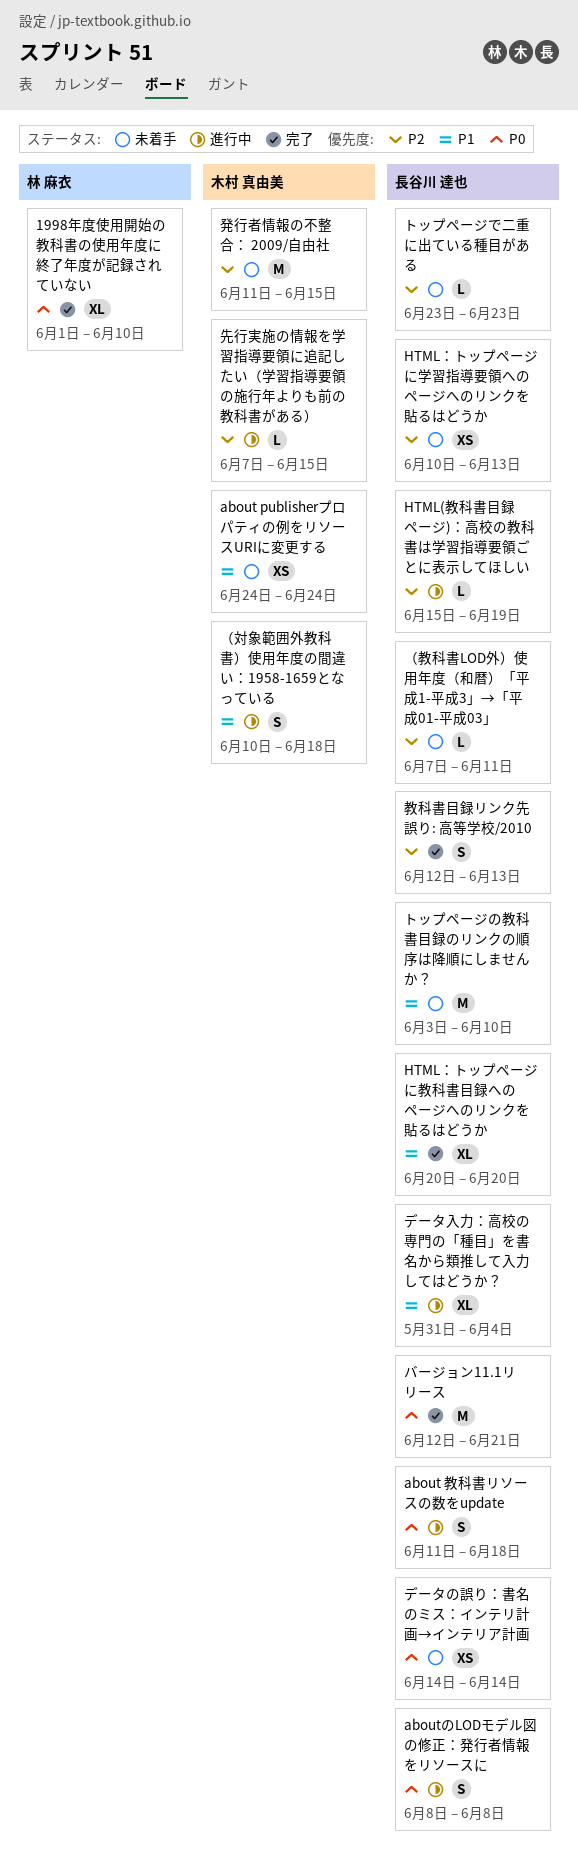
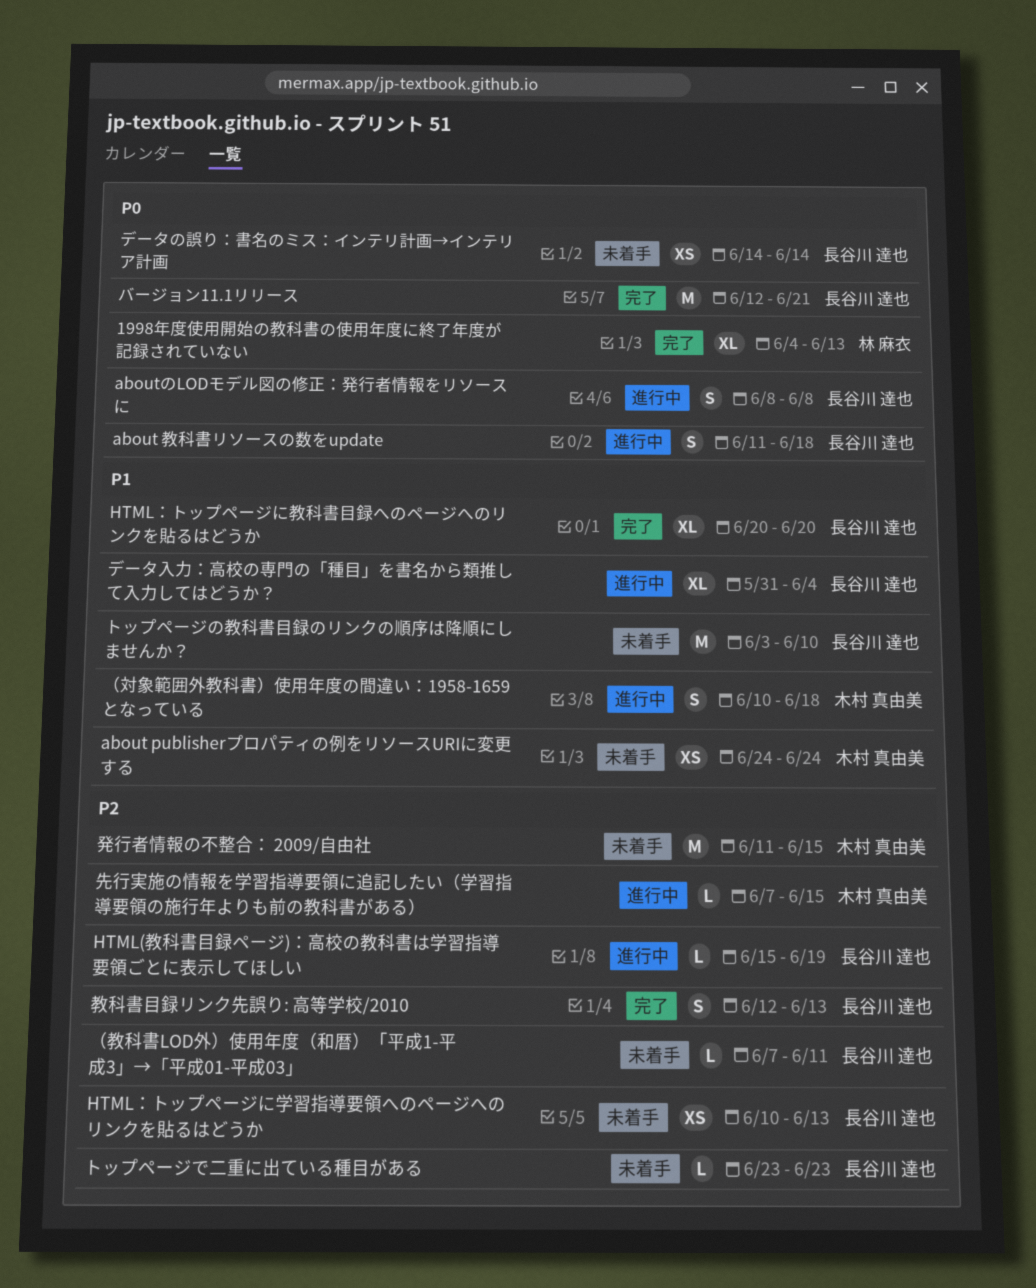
1998年度使用開始の教科書の使用年度に終了年度が記録されていない, start: Jun 1 -> Jun 4
1998年度使用開始の教科書の使用年度に終了年度が記録されていない, due: Jun 10 -> Jun 13

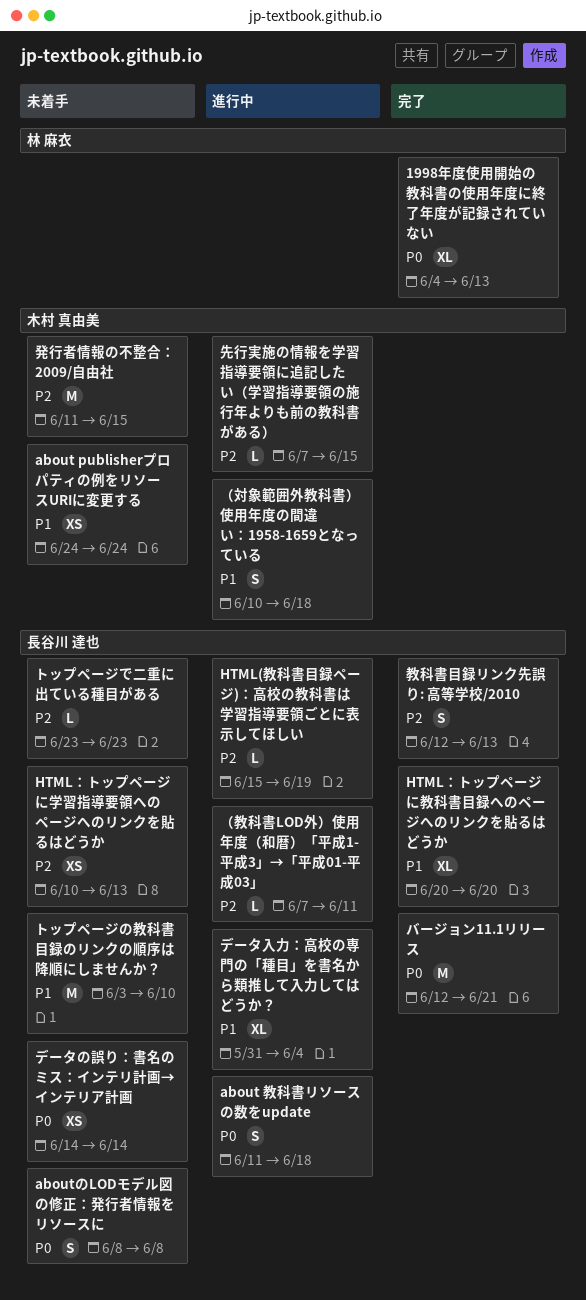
aboutのLODモデル図の修正：発行者情報をリソースに, status: 進行中 -> 未着手
（教科書LOD外）使用年度（和暦）「平成1-平成3」→「平成01-平成03」, status: 未着手 -> 進行中

